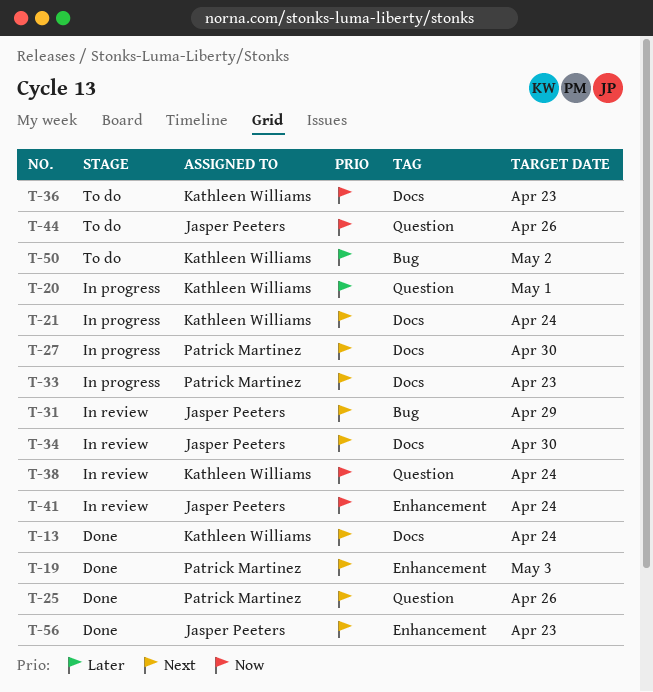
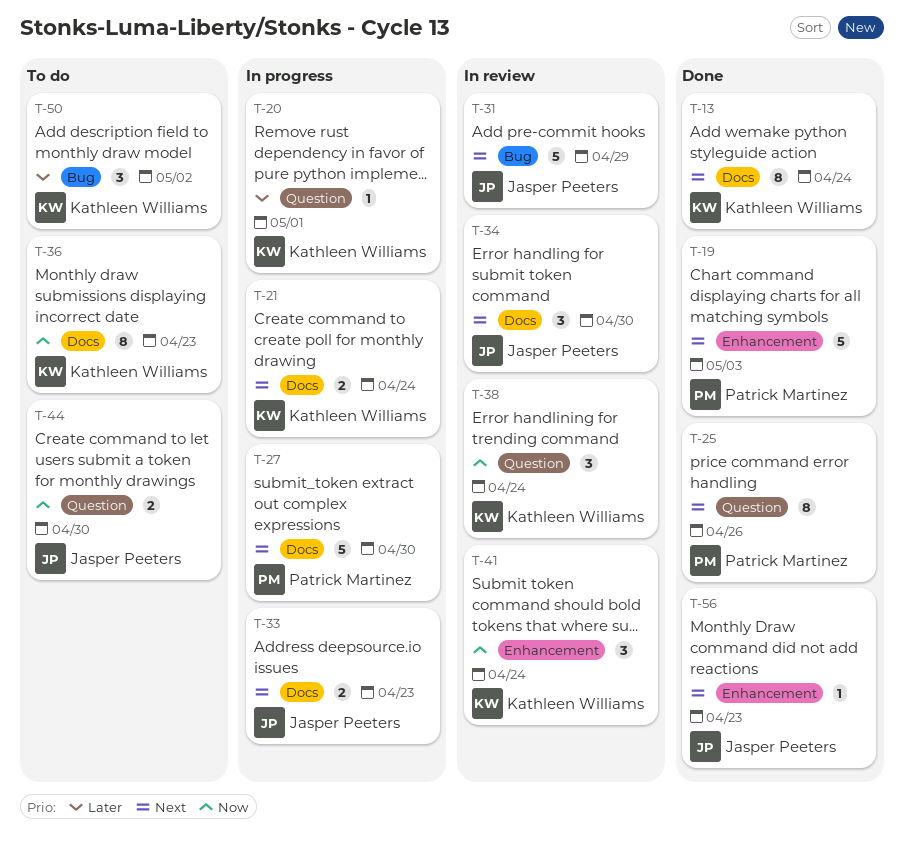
T-33, owner: Patrick Martinez -> Jasper Peeters
T-41, owner: Jasper Peeters -> Kathleen Williams
T-44, due: Apr 26 -> Apr 30

